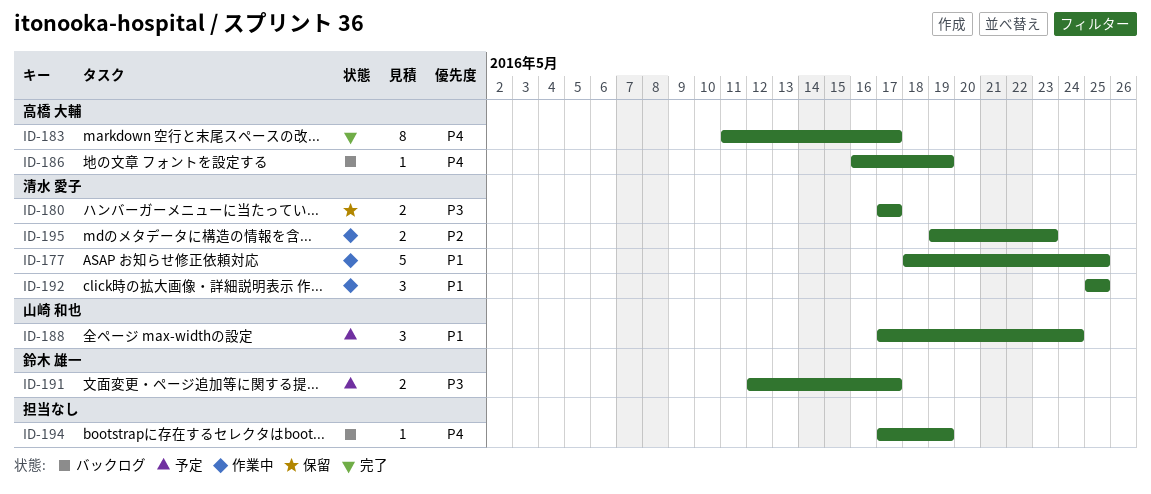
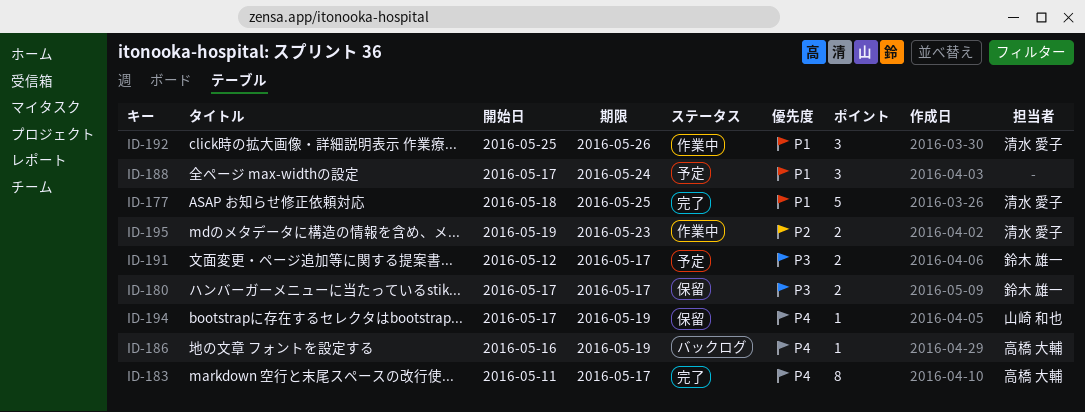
ID-177, status: 作業中 -> 完了
ID-180, owner: 清水 愛子 -> 鈴木 雄一
ID-188, owner: 山崎 和也 -> none
ID-192, due: May 25 -> May 26
ID-194, status: バックログ -> 保留
ID-194, owner: none -> 山崎 和也

